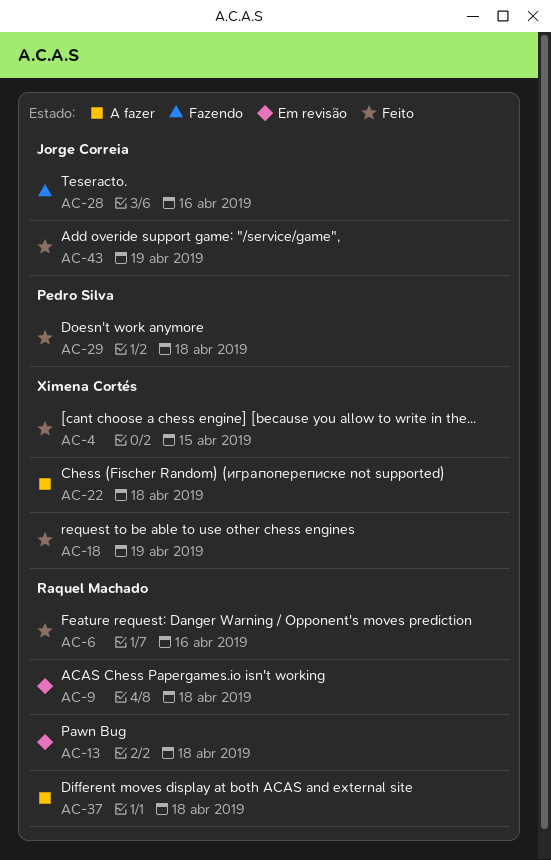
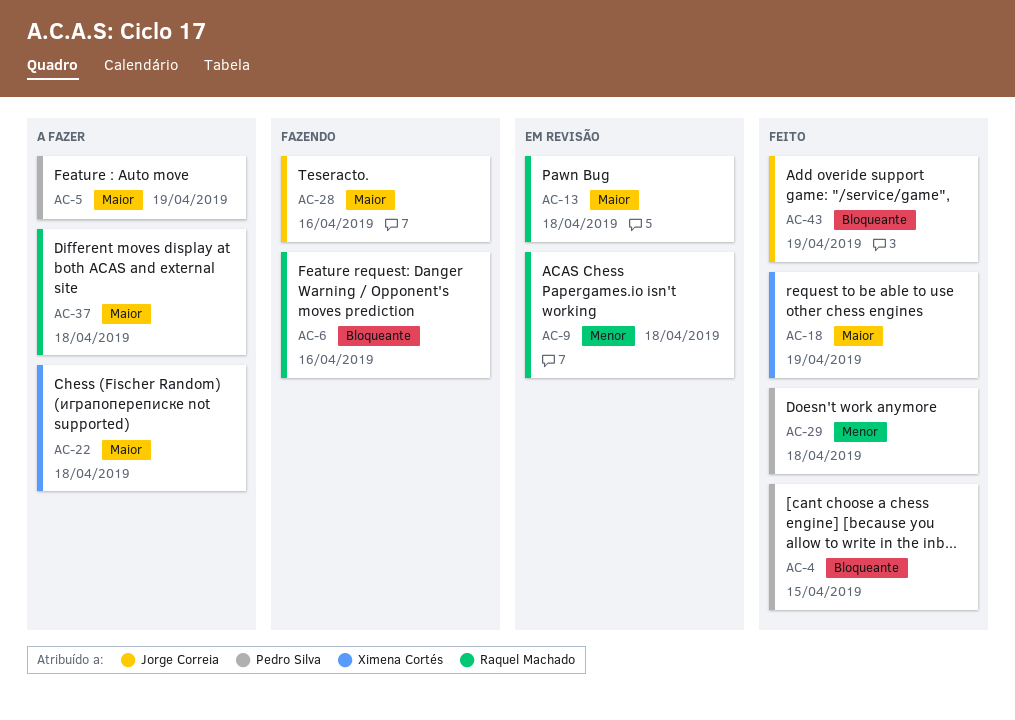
AC-4, owner: Ximena Cortés -> Pedro Silva
AC-5: none -> present
AC-6, status: Feito -> Fazendo

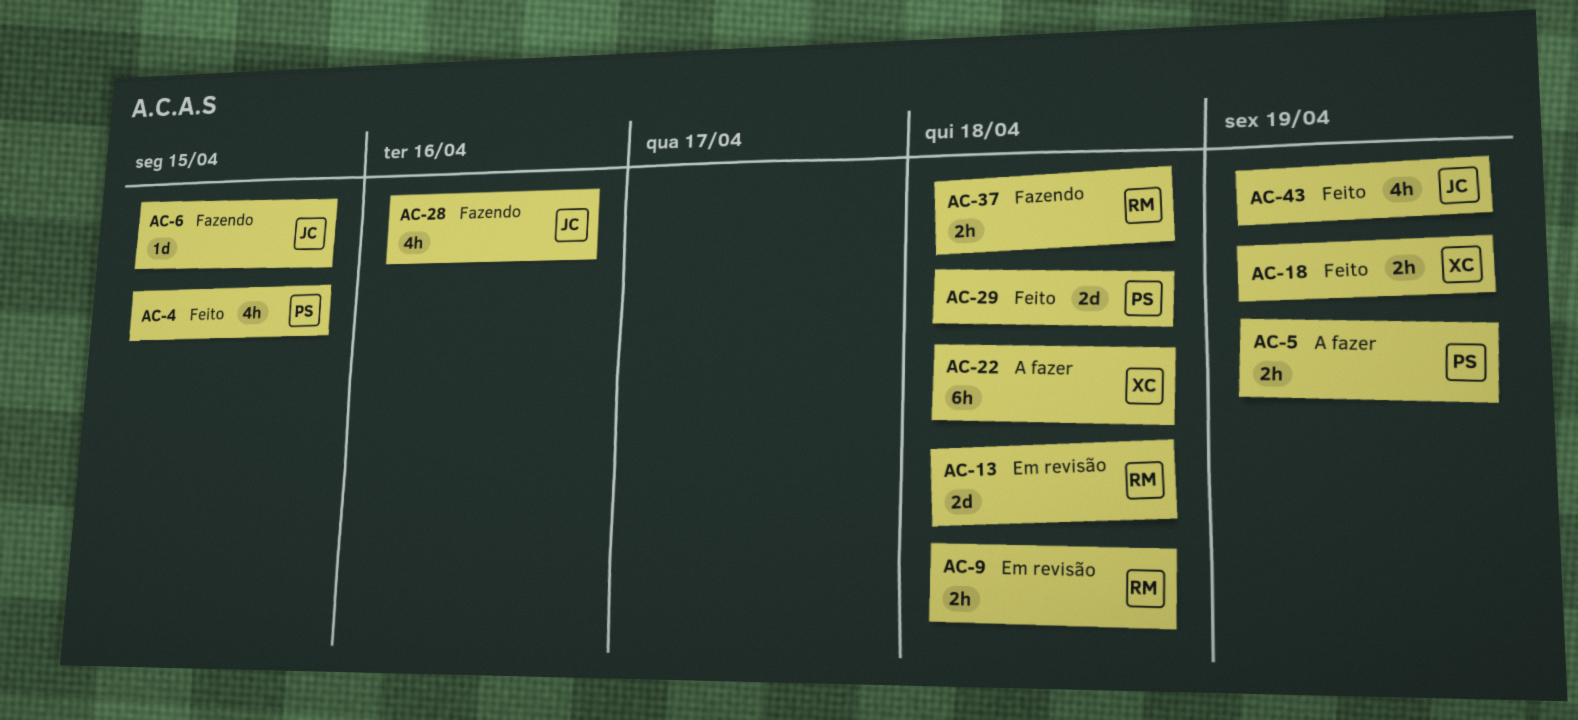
AC-6, owner: Raquel Machado -> Jorge Correia
AC-6, due: Apr 16 -> Apr 15
AC-37, status: A fazer -> Fazendo

